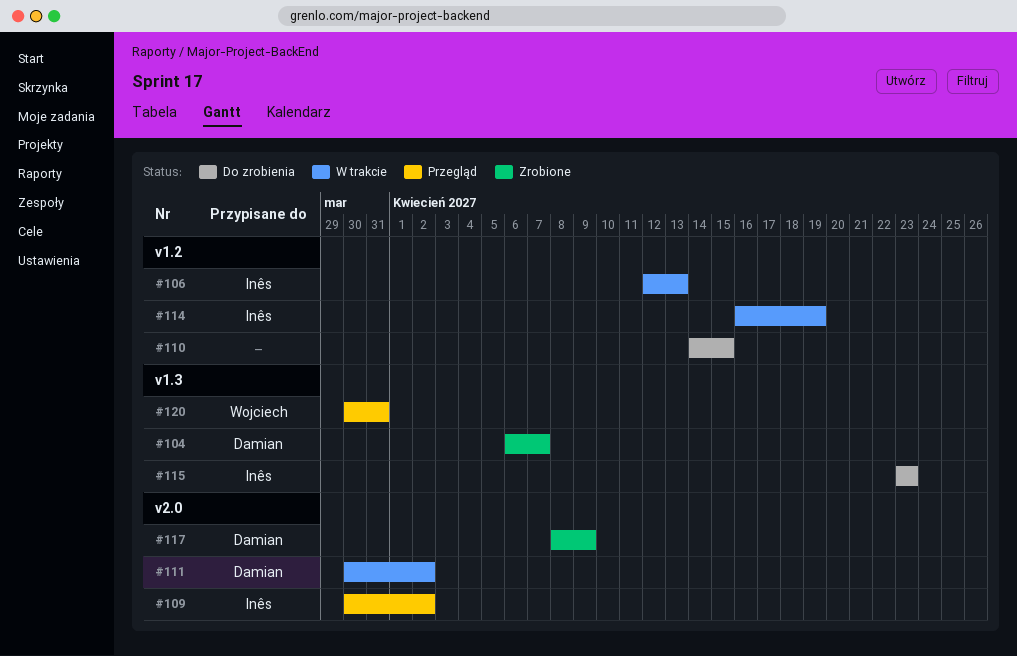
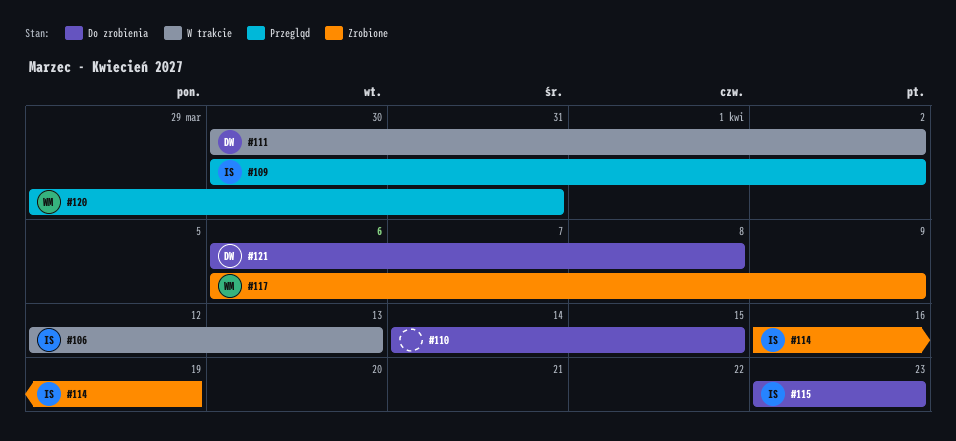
#104: present -> none
#114, status: W trakcie -> Zrobione
#117, owner: Damian -> Wojciech
#117, start: Apr 8 -> Apr 6
#120, start: Mar 30 -> Mar 29
#121: none -> present

